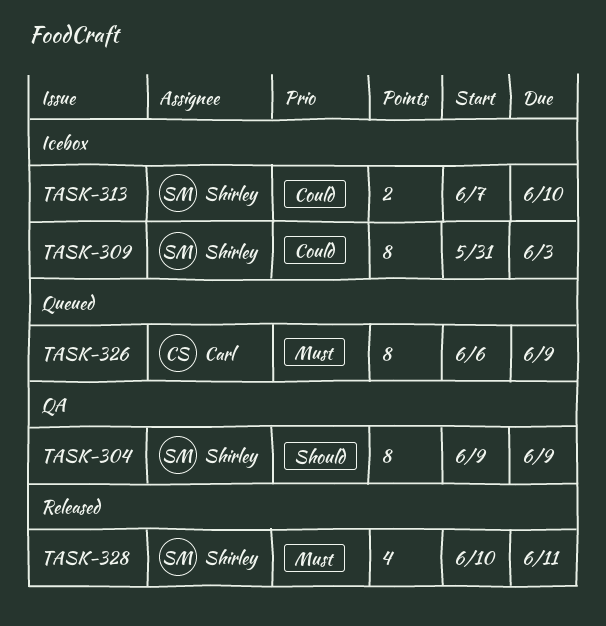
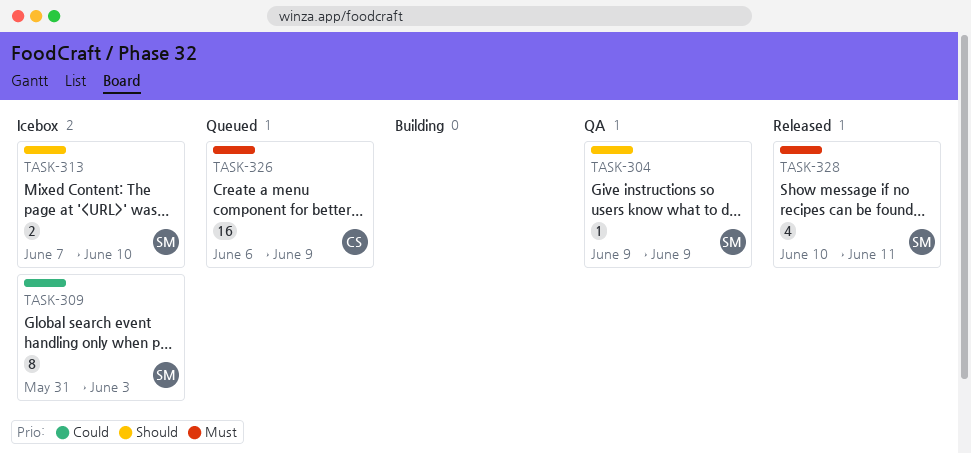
TASK-304, estimate: 8 -> 1
TASK-313, priority: Could -> Should
TASK-326, estimate: 8 -> 16

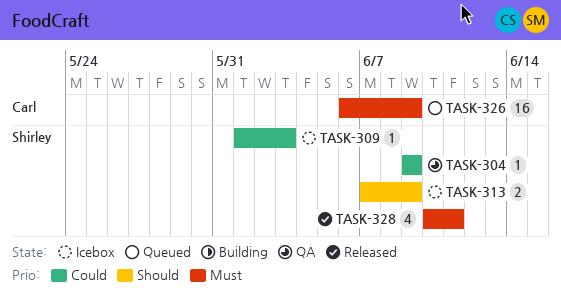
TASK-304, priority: Should -> Could
TASK-309, estimate: 8 -> 1
TASK-309, start: May 31 -> Jun 1
TASK-313, due: Jun 10 -> Jun 9

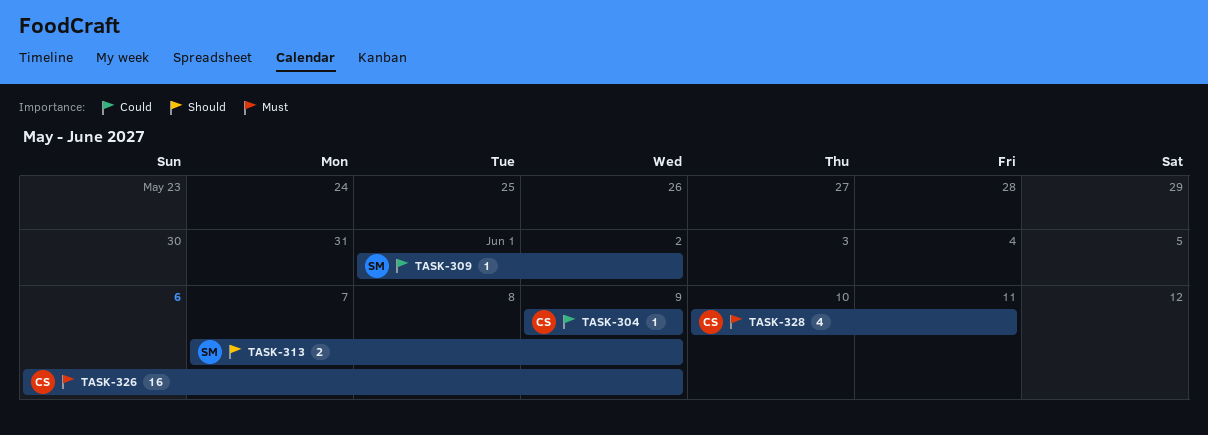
TASK-304, owner: Shirley -> Carl
TASK-309, due: Jun 3 -> Jun 2
TASK-328, owner: Shirley -> Carl

